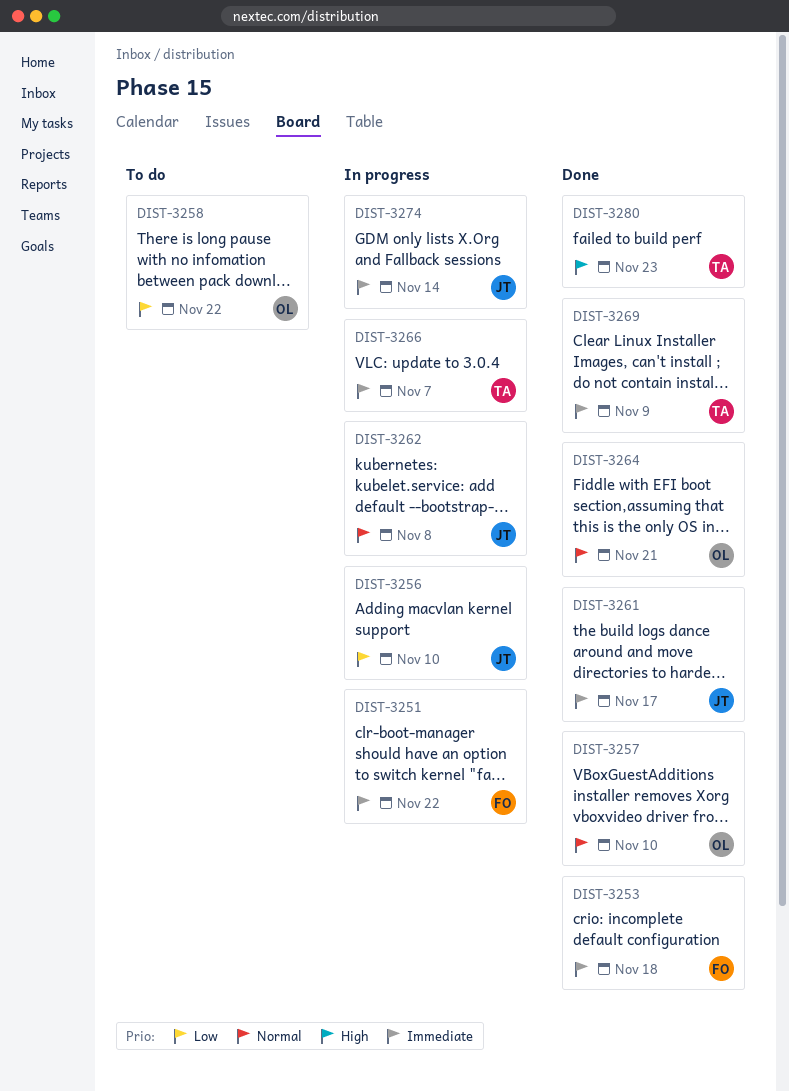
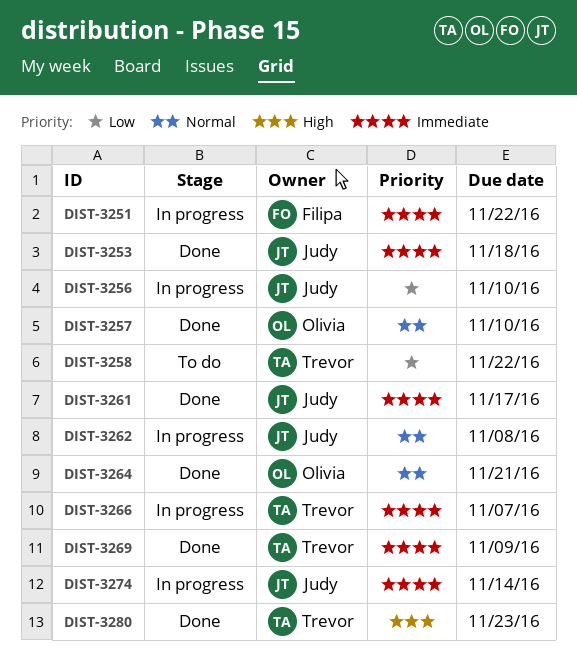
DIST-3253, owner: Filipa -> Judy
DIST-3258, owner: Olivia -> Trevor

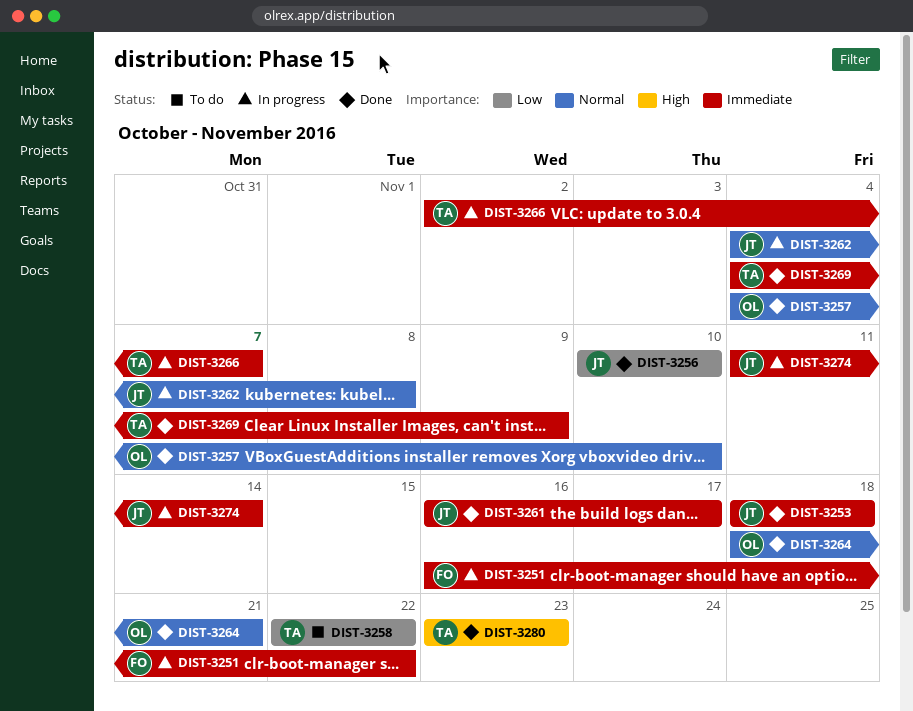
DIST-3256, status: In progress -> Done

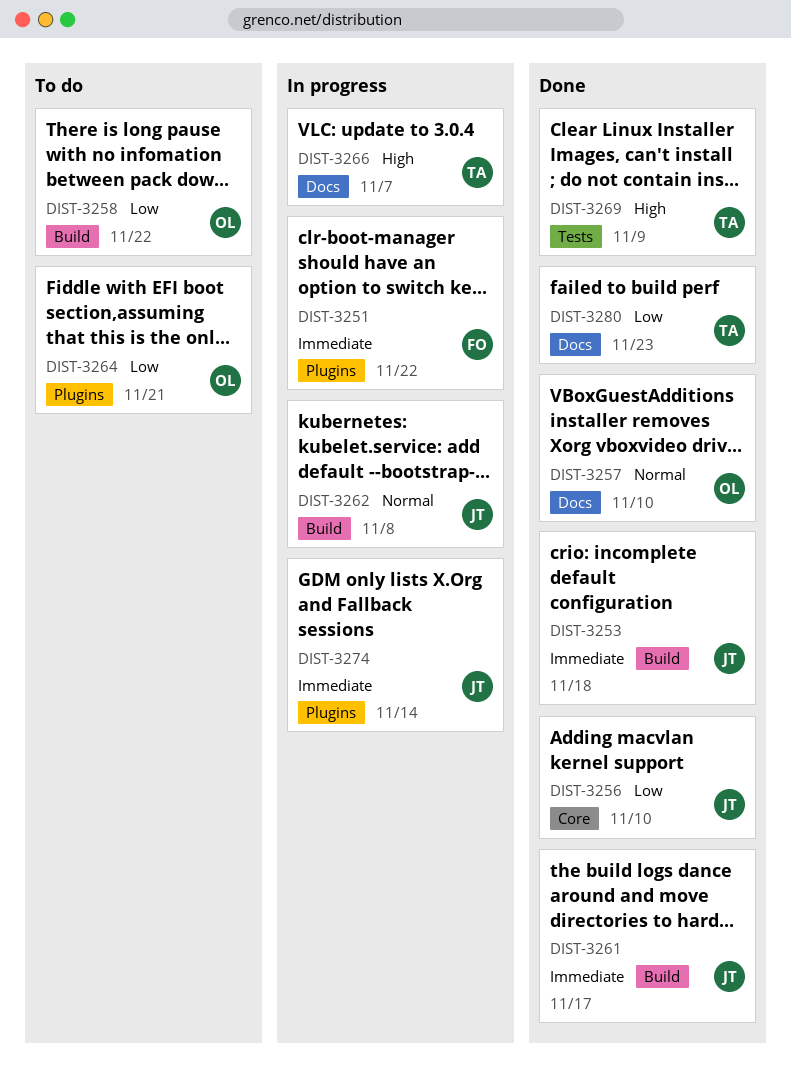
DIST-3258, owner: TA -> OL
DIST-3264, status: Done -> To do
DIST-3264, priority: Normal -> Low
DIST-3266, priority: Immediate -> High
DIST-3269, priority: Immediate -> High
DIST-3280, priority: High -> Low

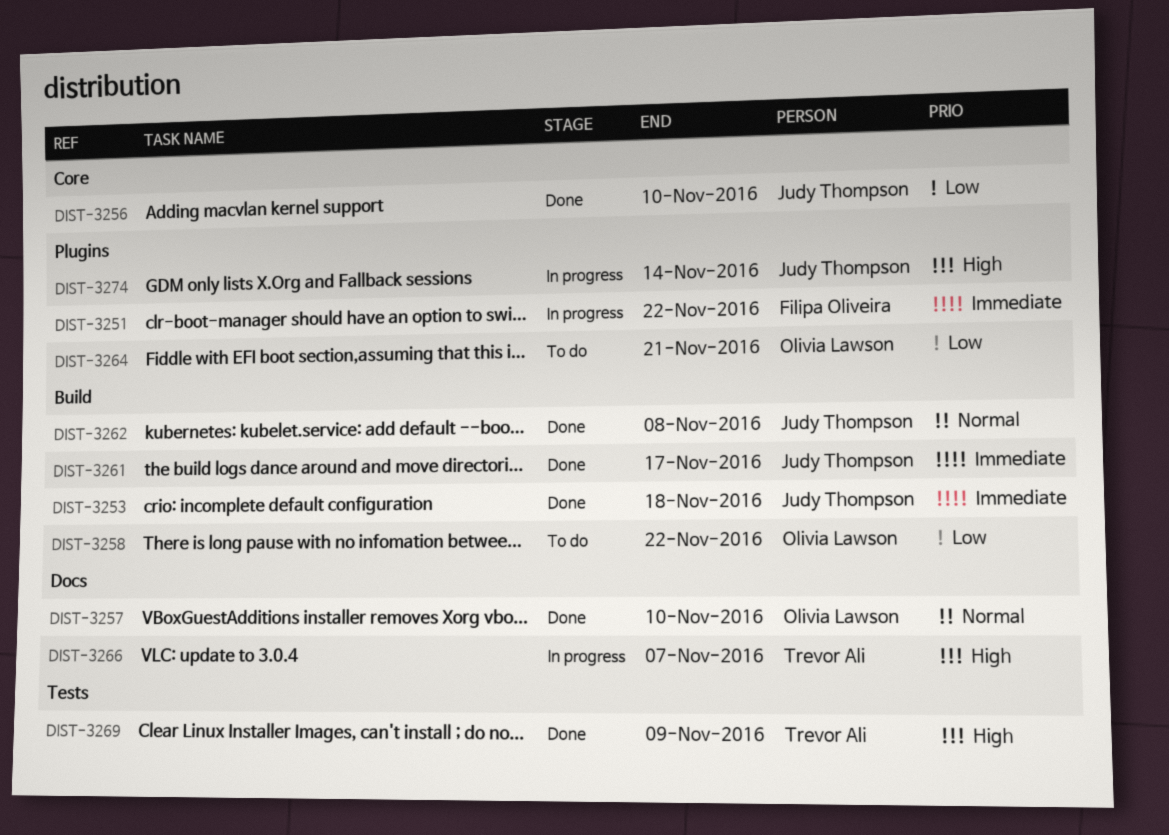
DIST-3262, status: In progress -> Done
DIST-3274, priority: Immediate -> High
DIST-3280: present -> none

